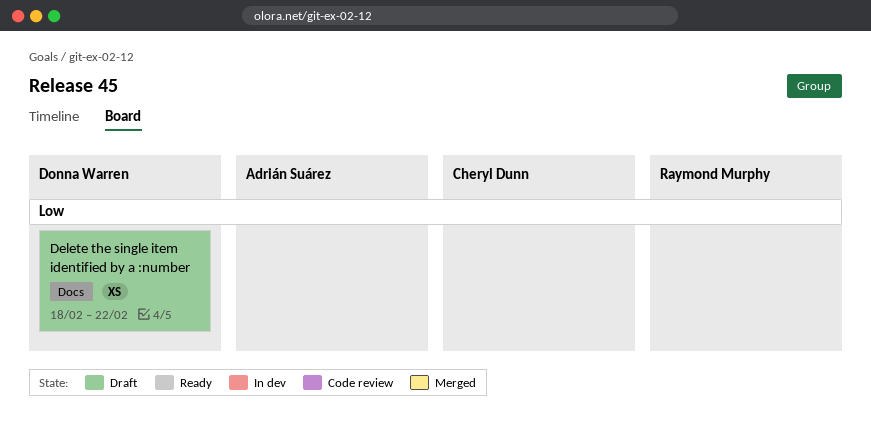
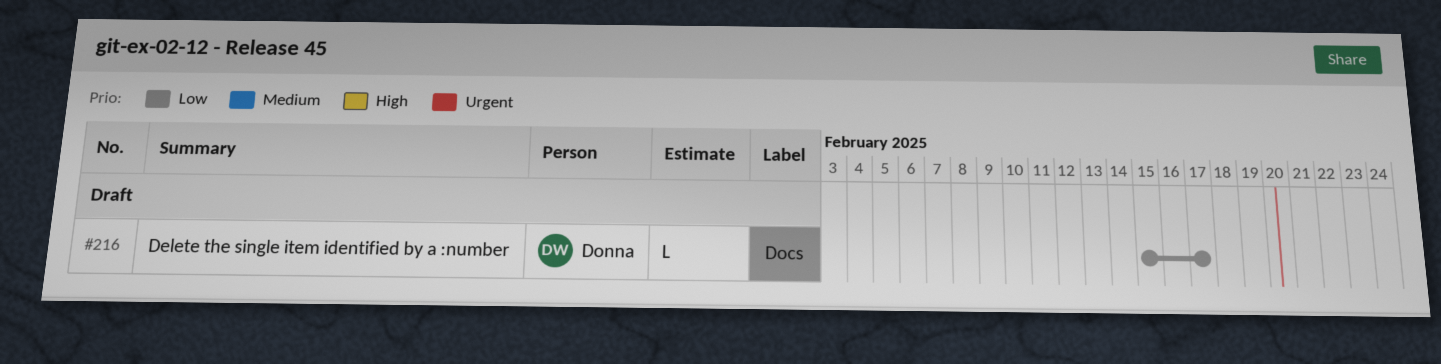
Delete the single item identified by a :number, estimate: XS -> L
Delete the single item identified by a :number, start: Feb 18 -> Feb 15
Delete the single item identified by a :number, due: Feb 22 -> Feb 17

